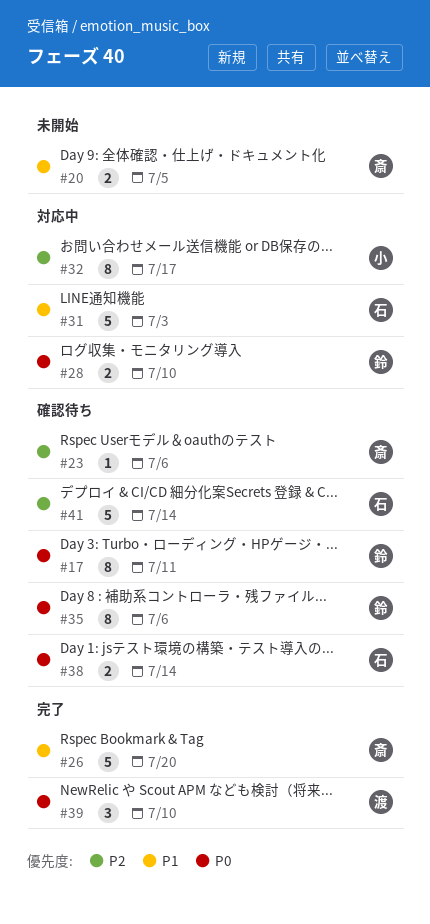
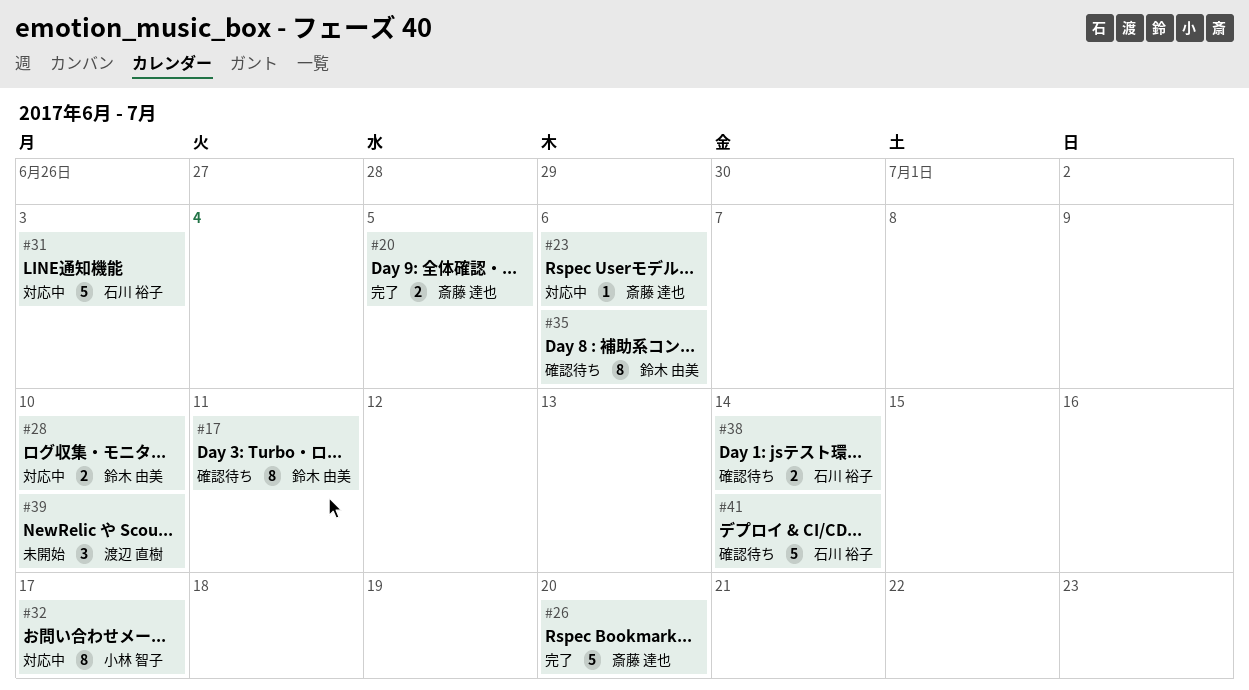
#20, status: 未開始 -> 完了
#23, status: 確認待ち -> 対応中
#39, status: 完了 -> 未開始

